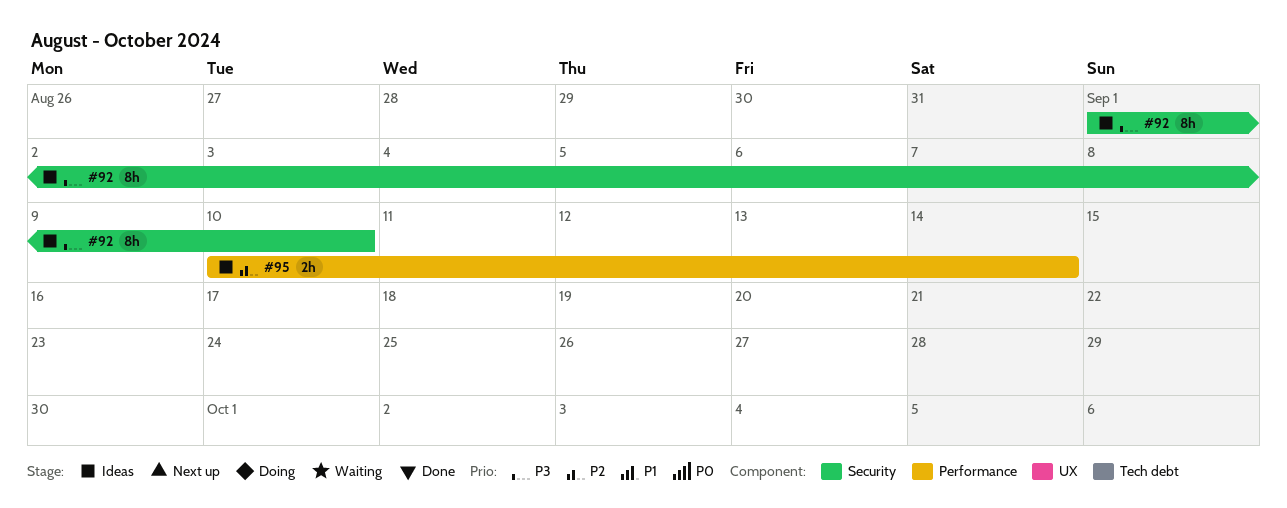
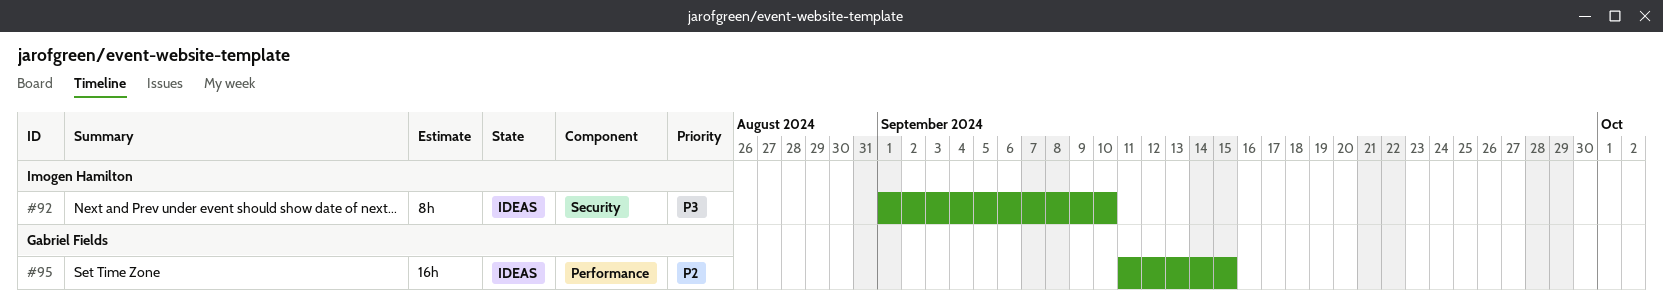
#95, estimate: 2h -> 16h
#95, start: Sep 10 -> Sep 11
#95, due: Sep 14 -> Sep 15

